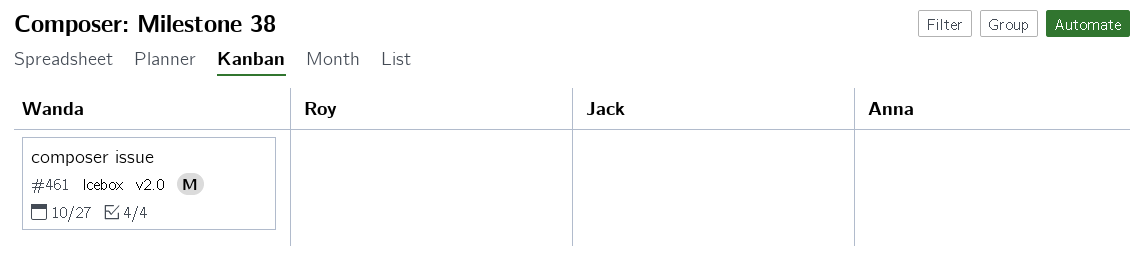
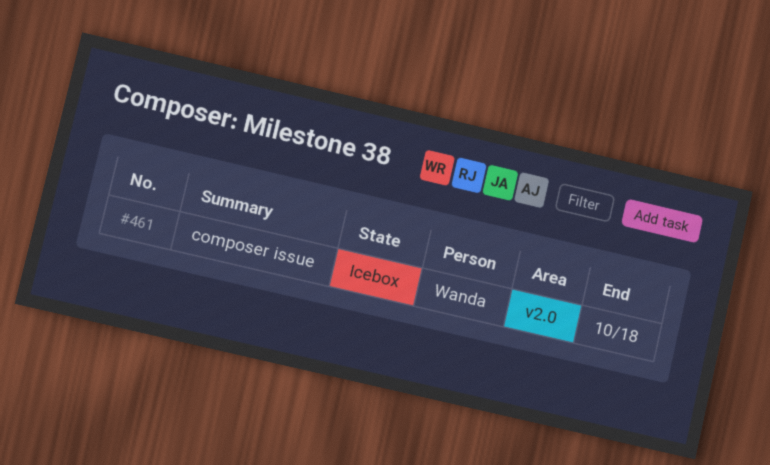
#461, due: Oct 27 -> Oct 18

